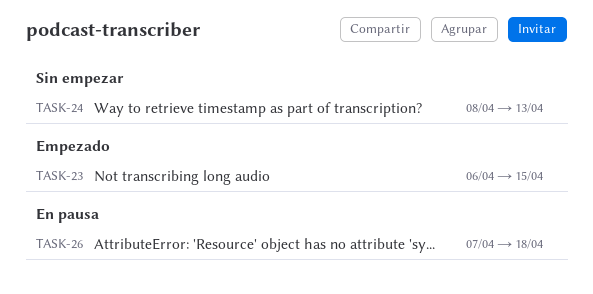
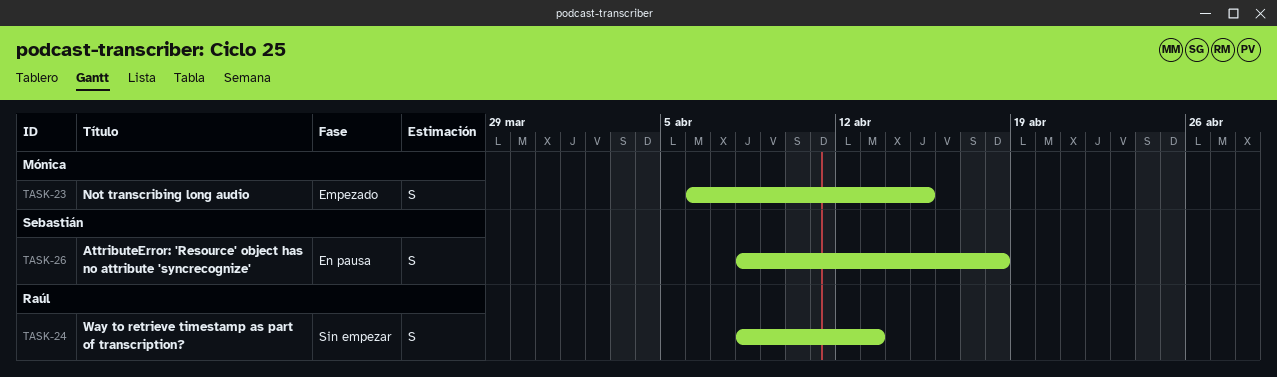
TASK-26, start: Apr 7 -> Apr 8

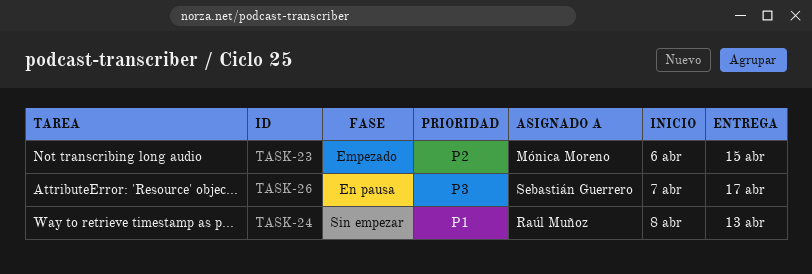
TASK-26, start: Apr 8 -> Apr 7
TASK-26, due: Apr 18 -> Apr 17

